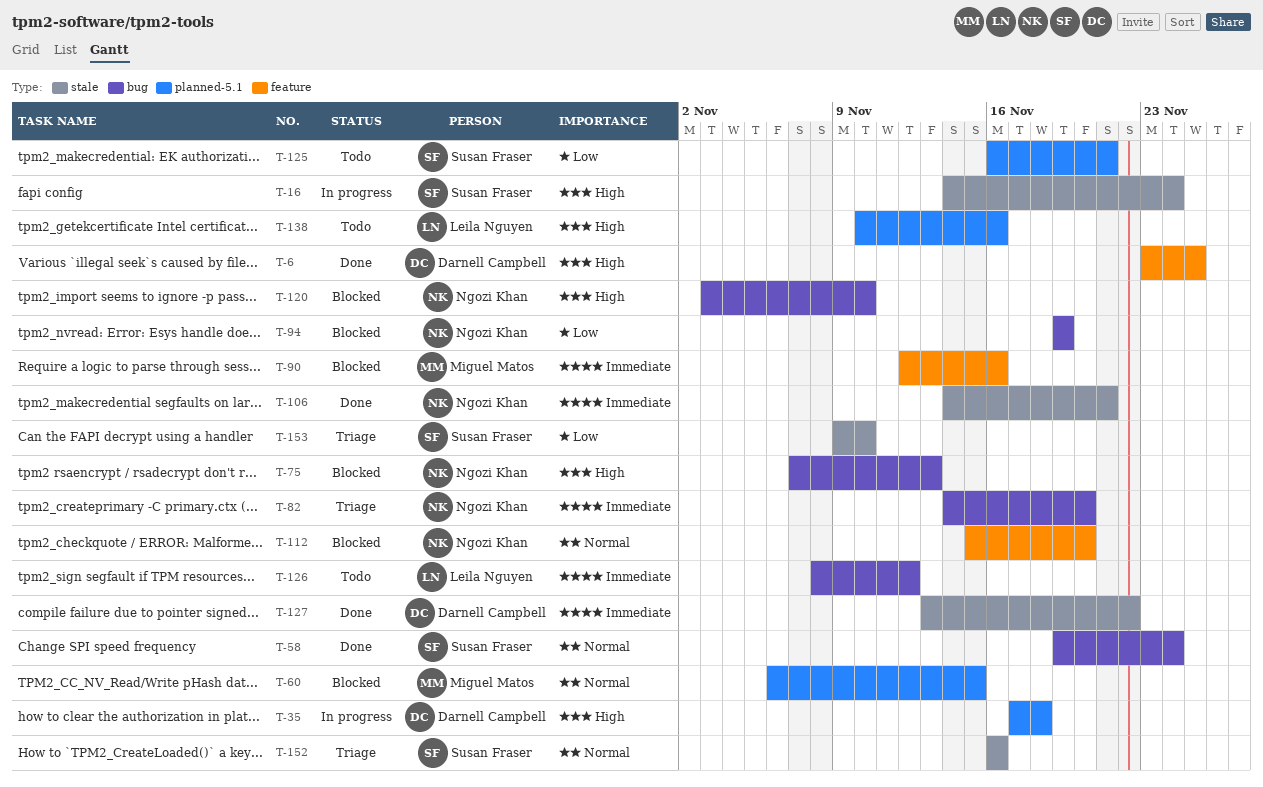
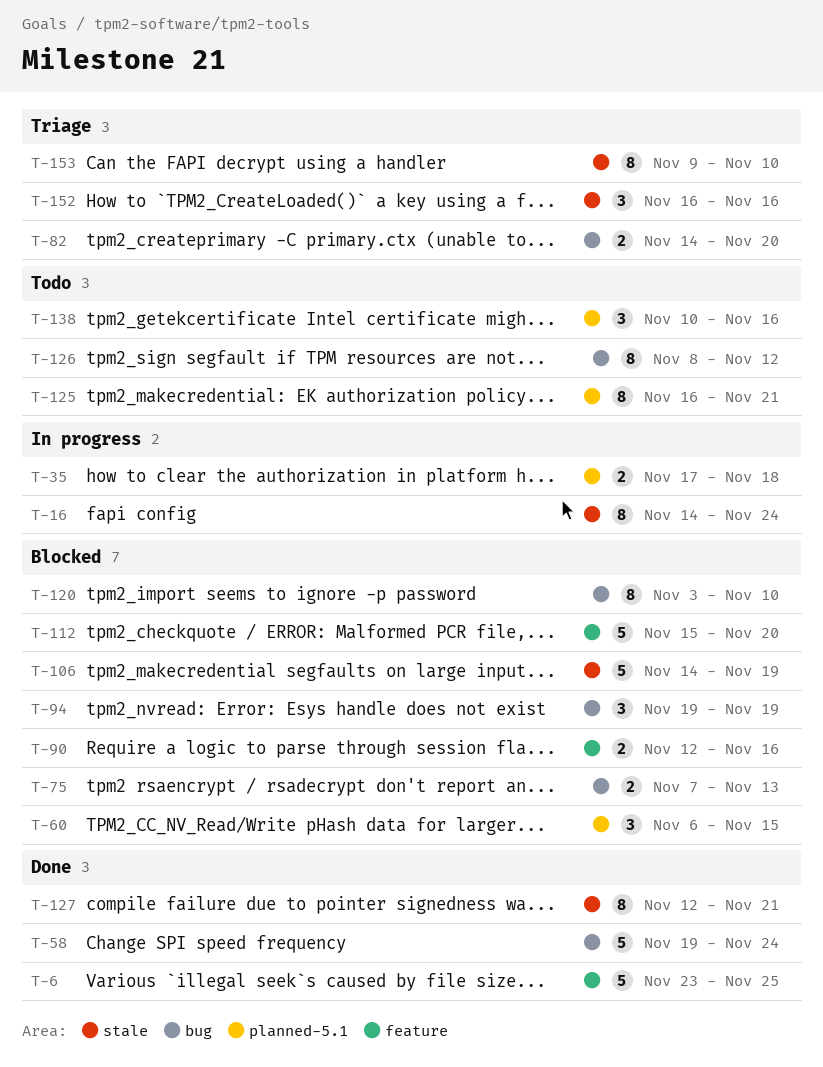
T-106, status: Done -> Blocked
T-106, due: Nov 21 -> Nov 19
T-127, start: Nov 13 -> Nov 12
T-127, due: Nov 22 -> Nov 21

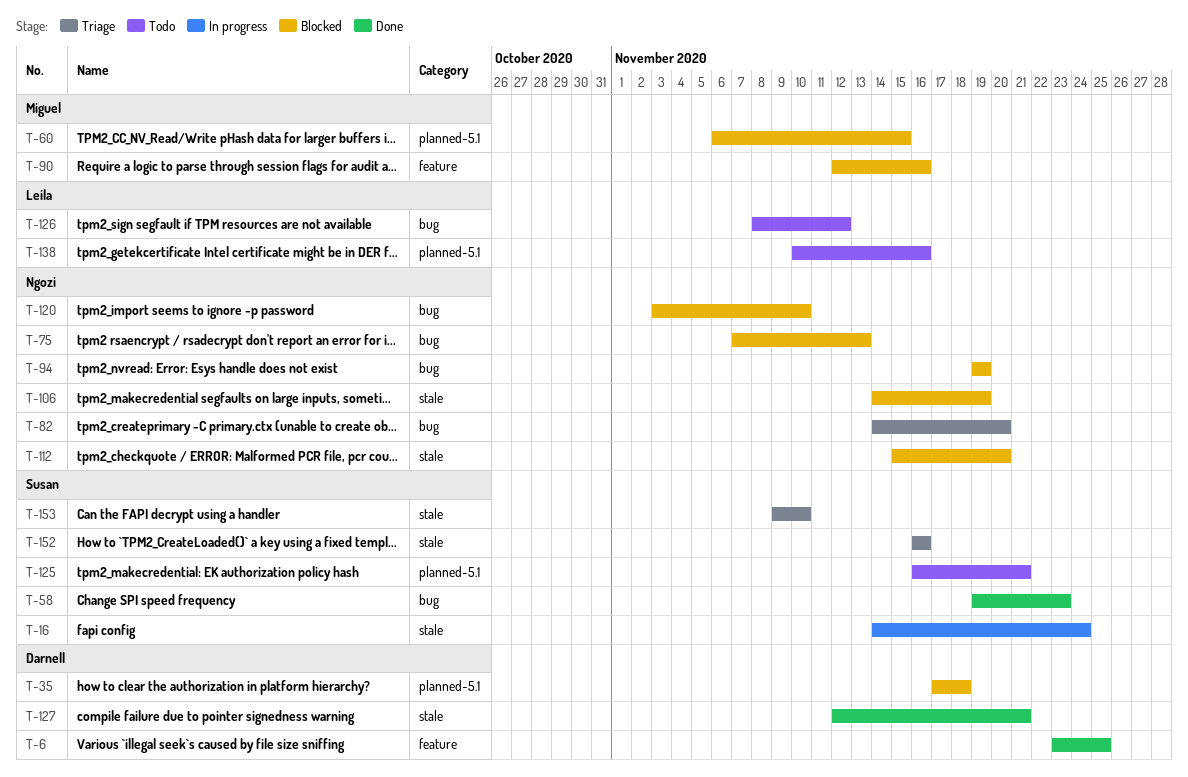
T-35, status: In progress -> Blocked
T-58, due: Nov 24 -> Nov 23
T-112, label: feature -> stale

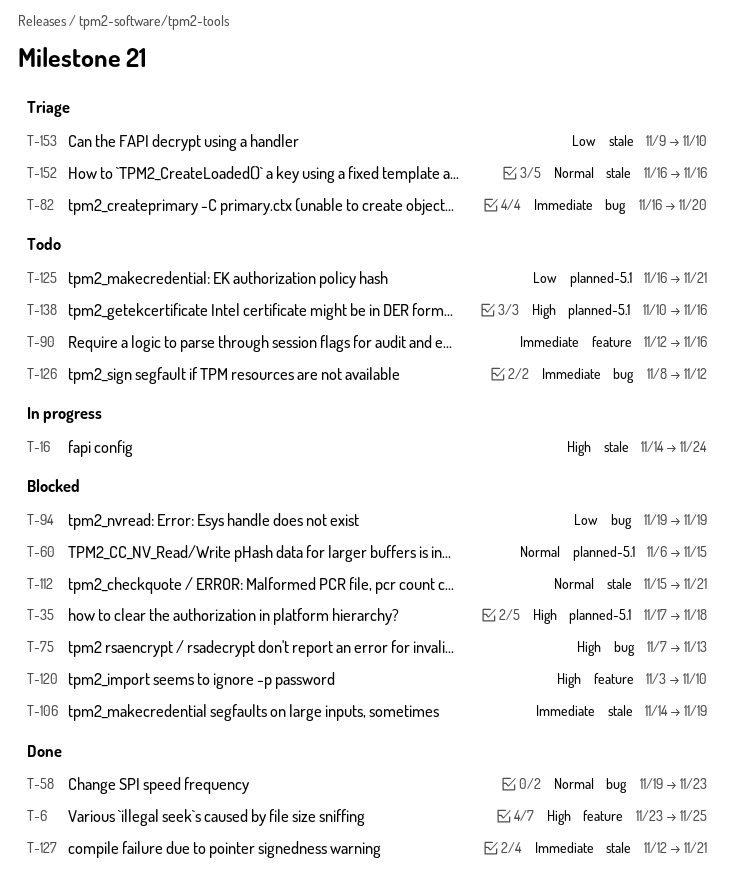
T-82, start: Nov 14 -> Nov 16
T-90, status: Blocked -> Todo
T-112, due: Nov 20 -> Nov 21
T-120, label: bug -> feature

